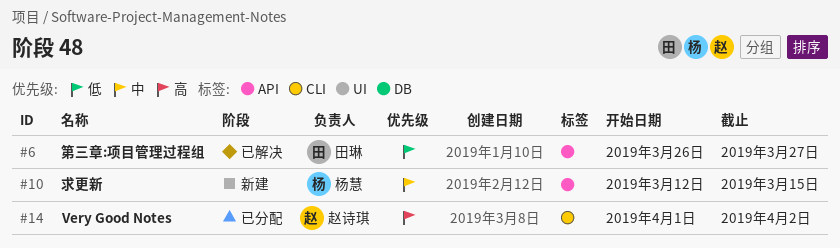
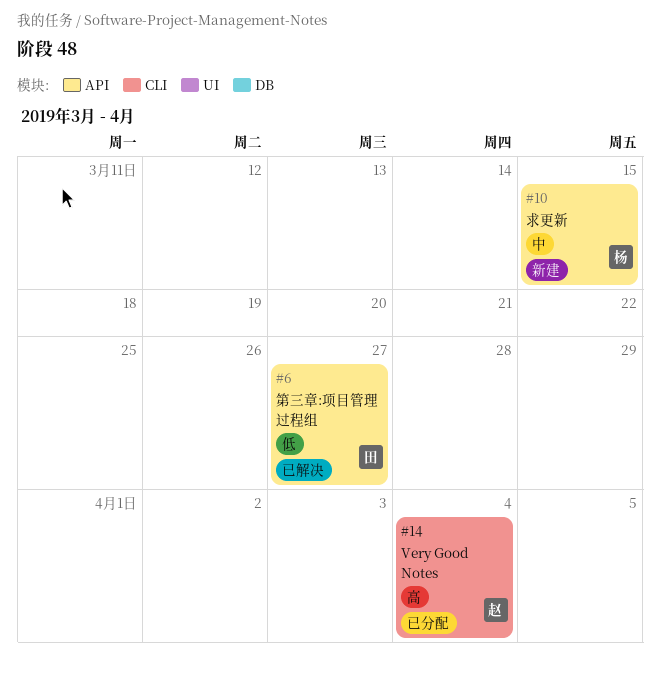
#14, due: Apr 2 -> Apr 4

